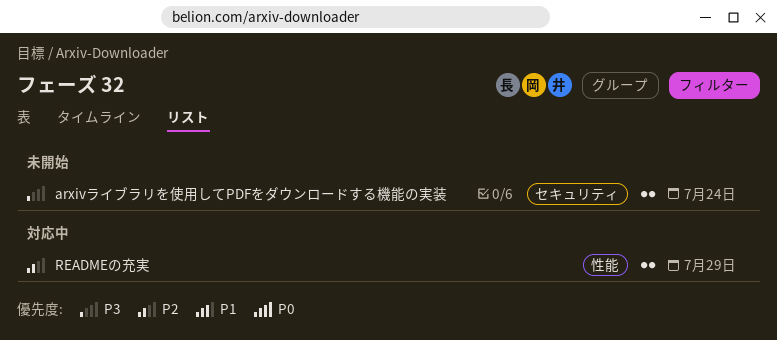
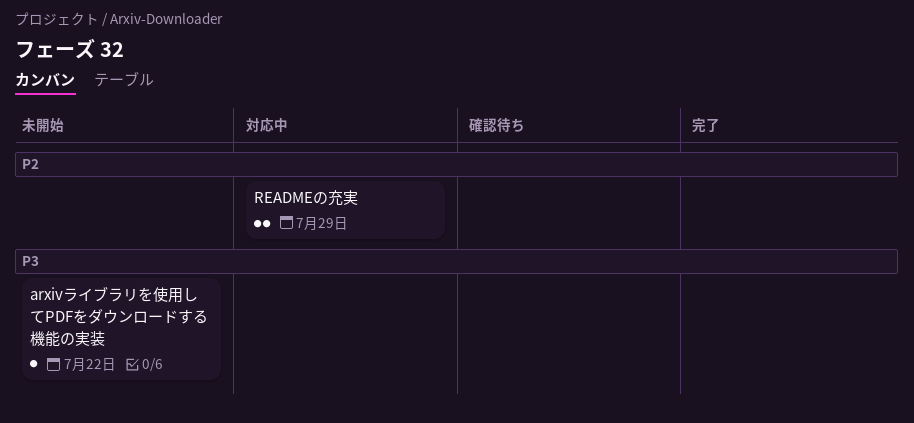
arxivライブラリを使用してPDFをダウンロードする機能の実装, estimate: 2 -> 1
arxivライブラリを使用してPDFをダウンロードする機能の実装, due: Jul 24 -> Jul 22

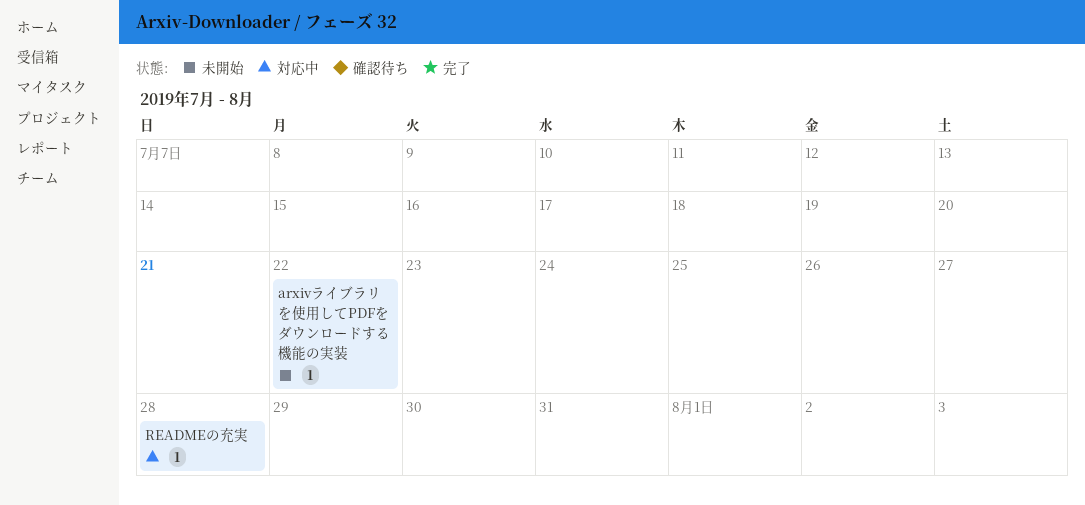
READMEの充実, estimate: 2 -> 1
READMEの充実, due: Jul 29 -> Jul 28

